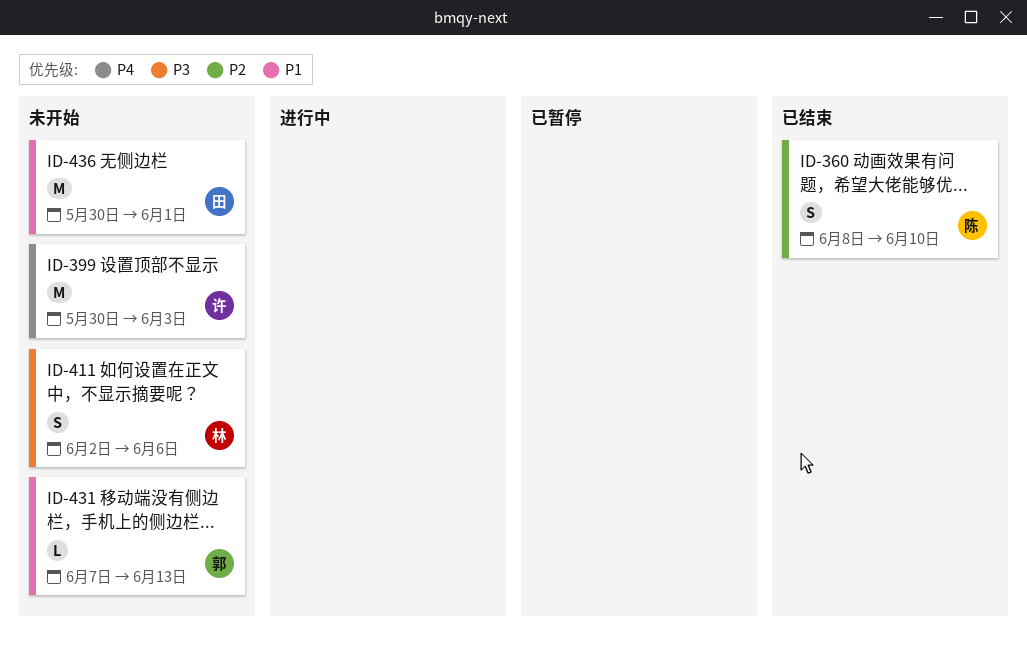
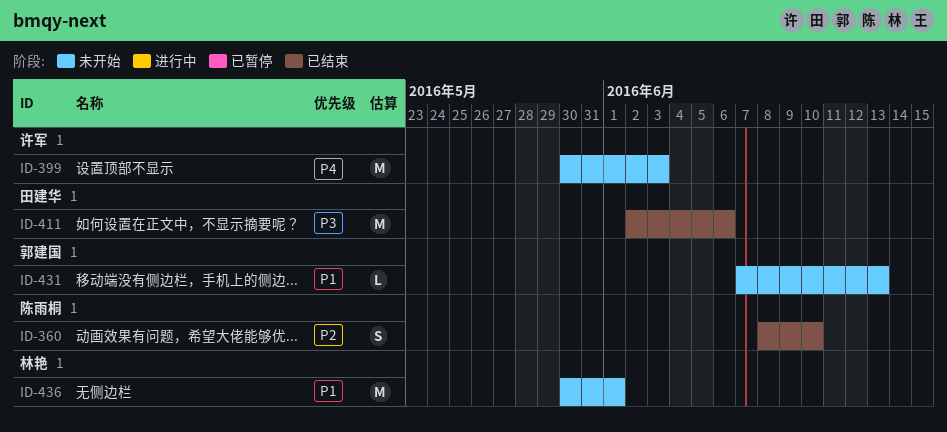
ID-411, status: 未开始 -> 已结束
ID-411, owner: 林艳 -> 田建华
ID-411, estimate: S -> M
ID-436, owner: 田建华 -> 林艳

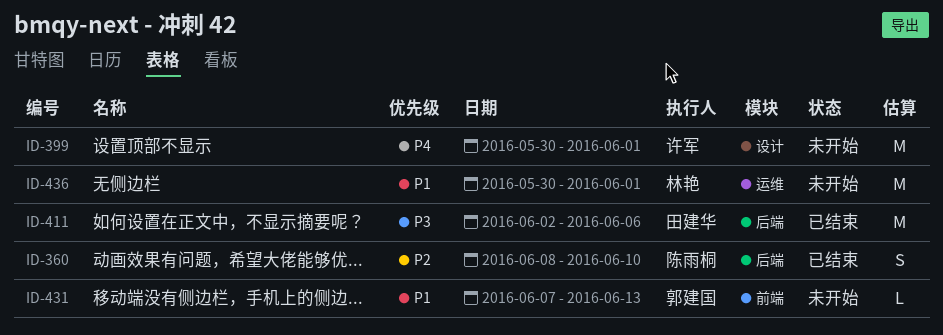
ID-399, due: Jun 3 -> Jun 1

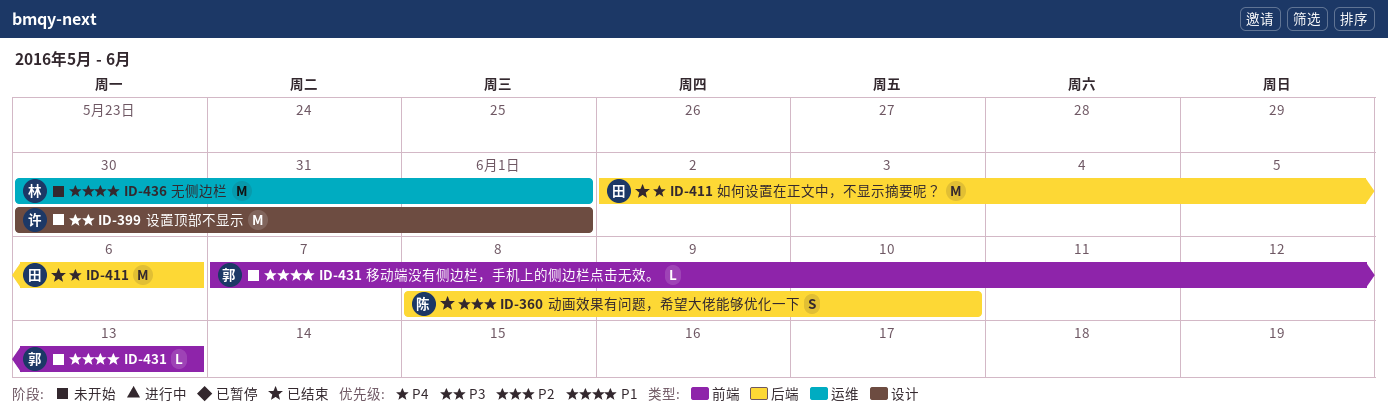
ID-399, priority: P4 -> P3
ID-411, priority: P3 -> P4

